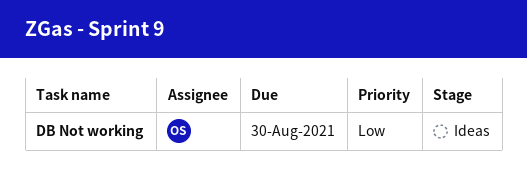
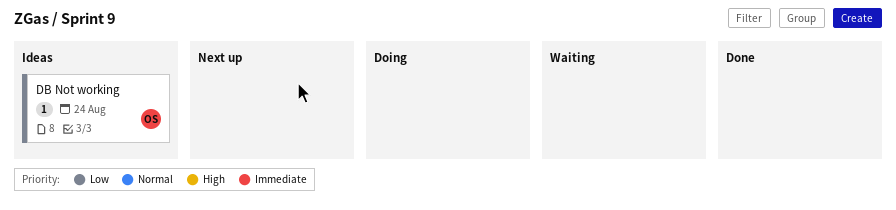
DB Not working, due: Aug 30 -> Aug 24

